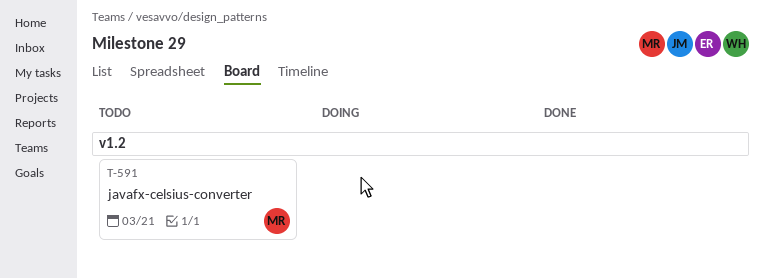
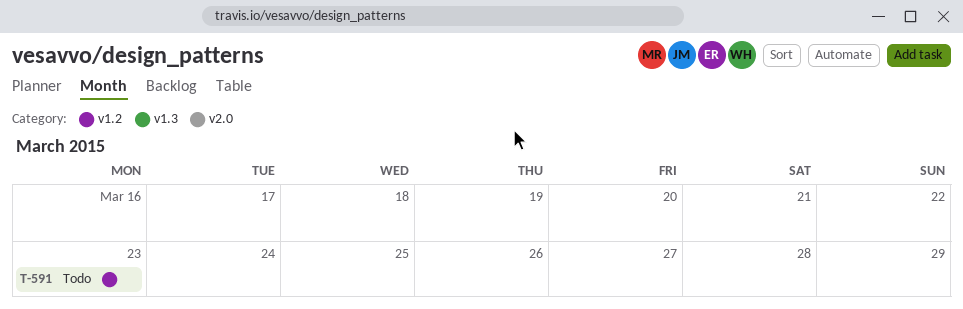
T-591, due: Mar 21 -> Mar 23

